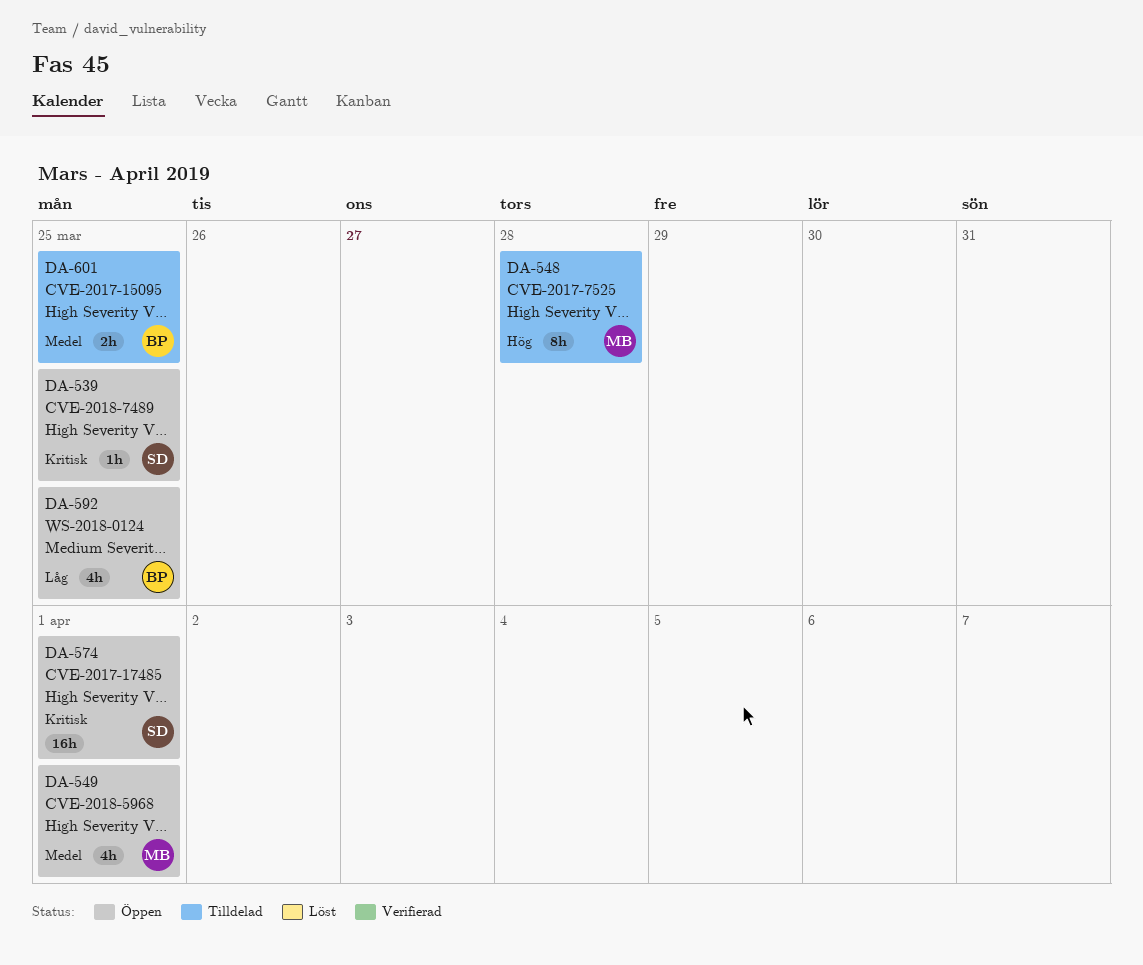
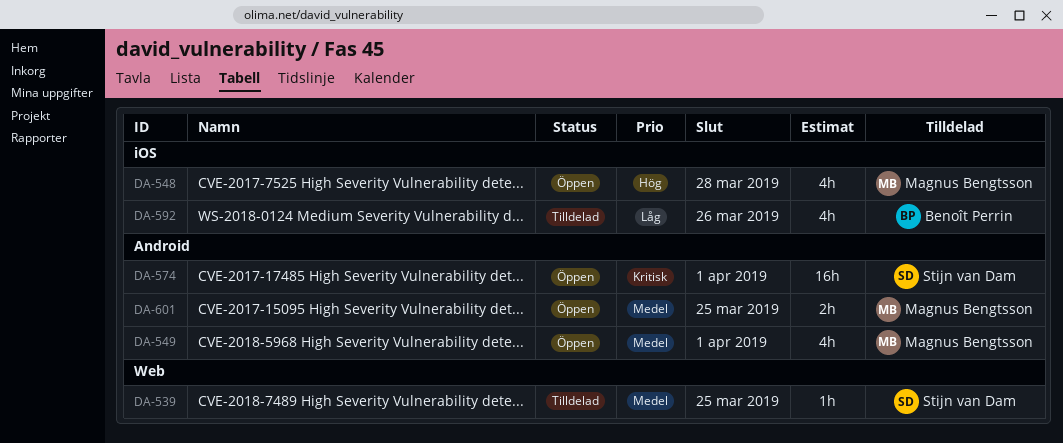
DA-539, status: Öppen -> Tilldelad
DA-539, priority: Kritisk -> Medel
DA-548, status: Tilldelad -> Öppen
DA-548, estimate: 8h -> 4h
DA-592, status: Öppen -> Tilldelad
DA-592, due: Mar 25 -> Mar 26
DA-601, status: Tilldelad -> Öppen
DA-601, owner: Benoît Perrin -> Magnus Bengtsson

